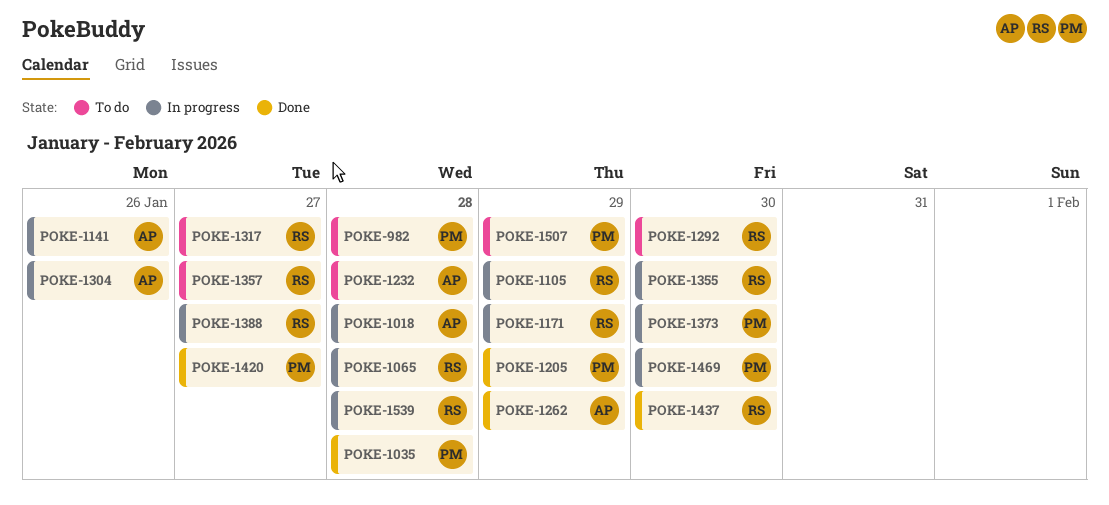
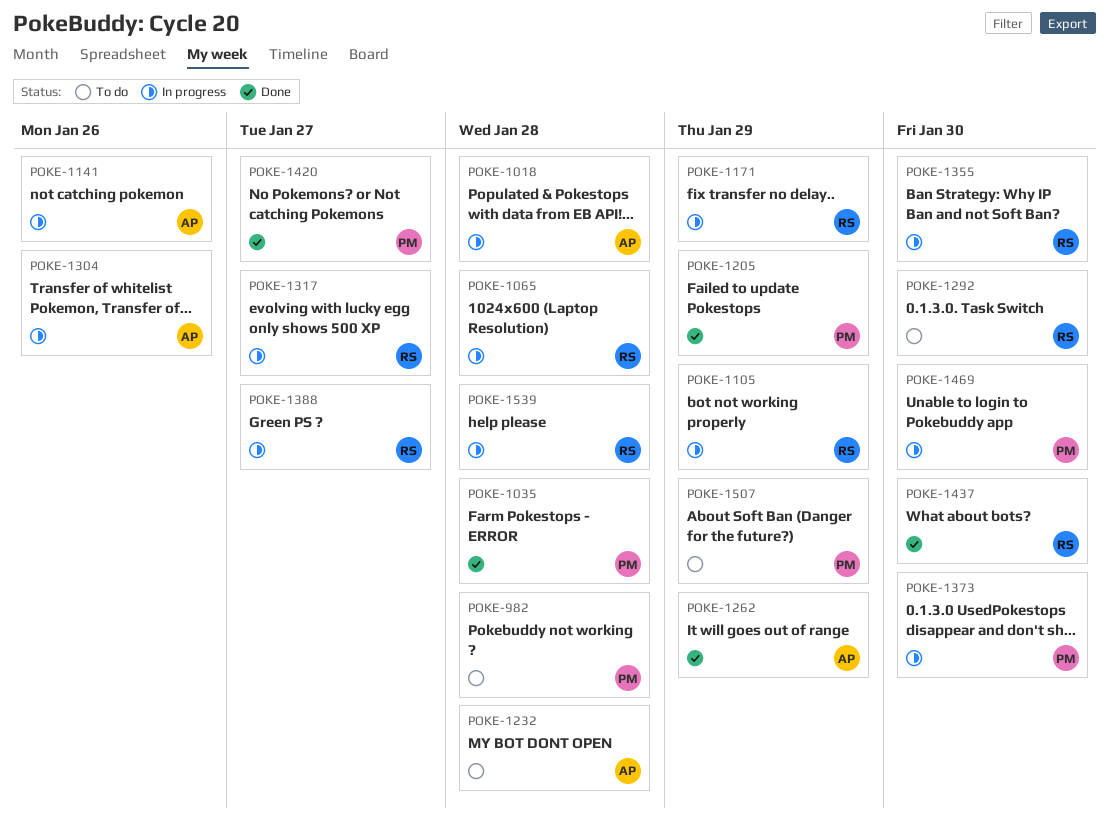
POKE-1317, status: To do -> In progress
POKE-1357: present -> none

